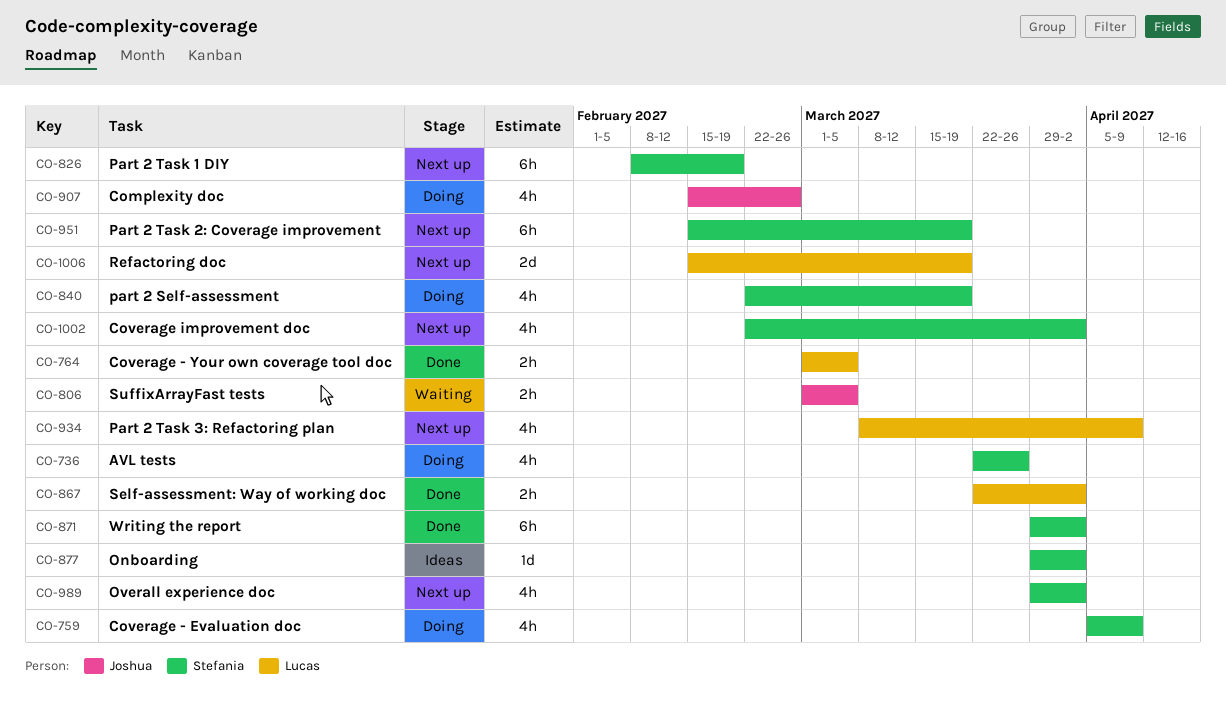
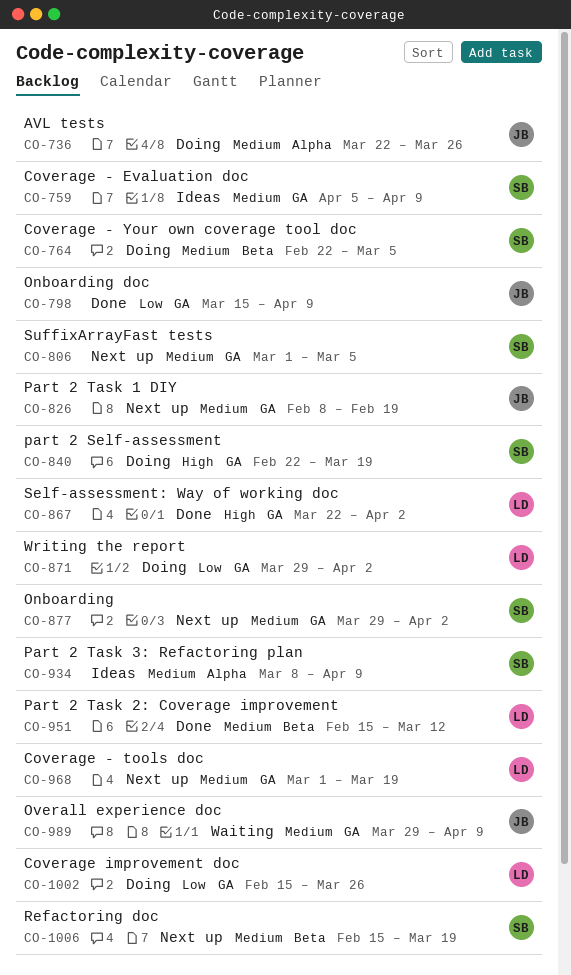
CO-736, owner: Stefania -> Joshua
CO-759, status: Doing -> Ideas
CO-764, status: Done -> Doing
CO-764, owner: Lucas -> Stefania
CO-764, start: Mar 1 -> Feb 22
CO-798: none -> present
CO-806, status: Waiting -> Next up
CO-806, owner: Joshua -> Stefania
CO-826, owner: Stefania -> Joshua
CO-871, status: Done -> Doing
CO-871, owner: Stefania -> Lucas
CO-877, status: Ideas -> Next up
CO-907: present -> none
CO-934, status: Next up -> Ideas
CO-934, owner: Lucas -> Stefania
CO-951, status: Next up -> Done
CO-951, owner: Stefania -> Lucas
CO-951, due: Mar 19 -> Mar 12
CO-968: none -> present
CO-989, status: Next up -> Waiting
CO-989, owner: Stefania -> Joshua
CO-989, due: Apr 2 -> Apr 9
CO-1002, status: Next up -> Doing
CO-1002, owner: Stefania -> Lucas
CO-1002, start: Feb 22 -> Feb 15
CO-1002, due: Apr 2 -> Mar 26
CO-1006, owner: Lucas -> Stefania

